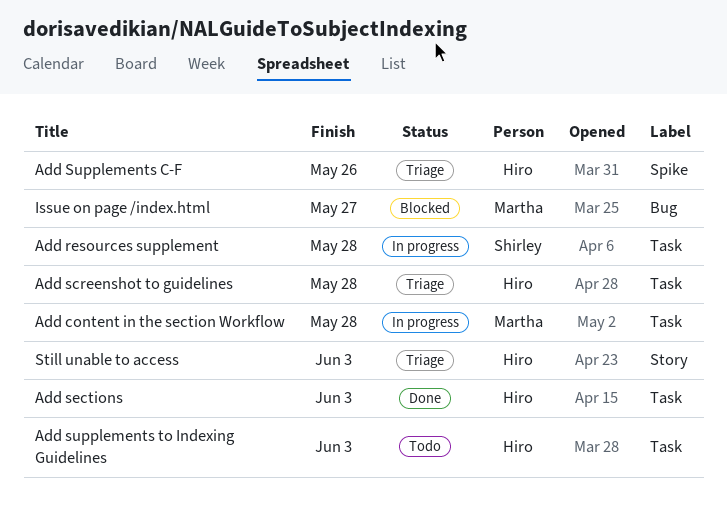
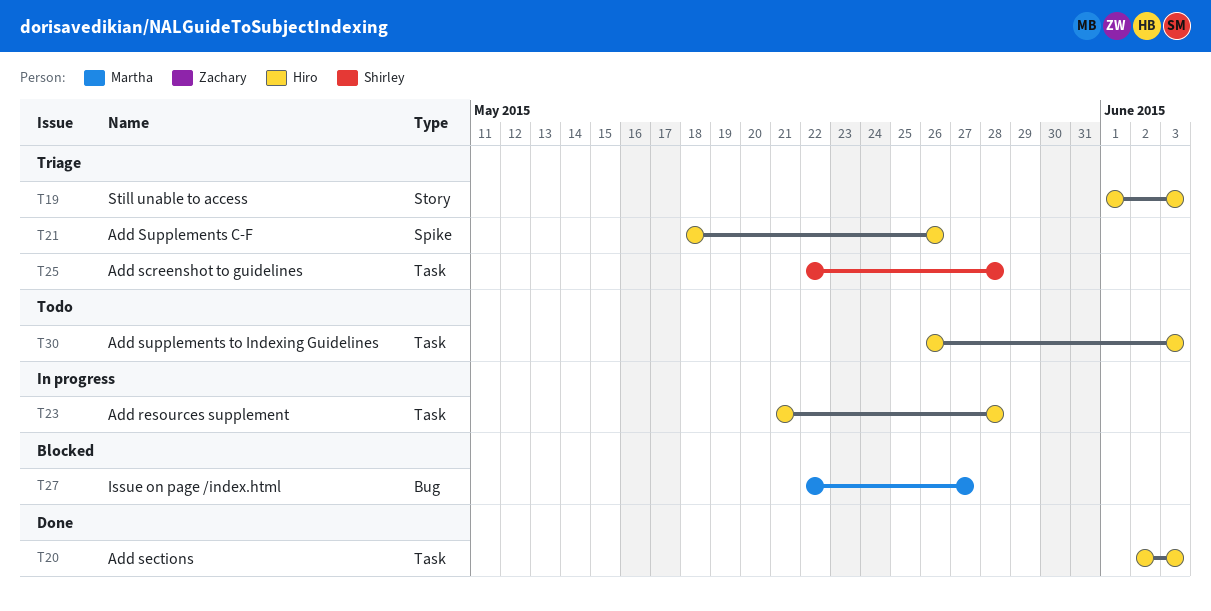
Add content in the section Workflow: present -> none
Add resources supplement, owner: Shirley -> Hiro
Add screenshot to guidelines, owner: Hiro -> Shirley

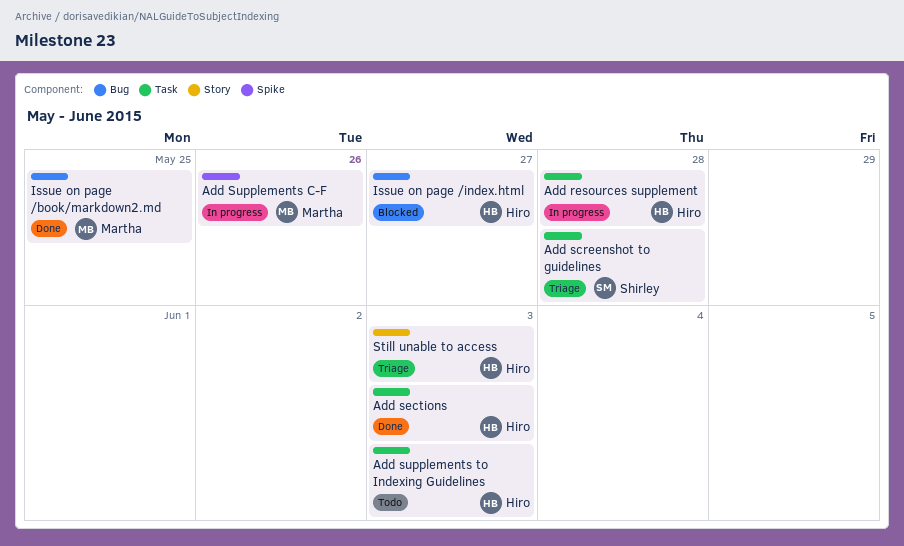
Add Supplements C-F, status: Triage -> In progress
Add Supplements C-F, owner: Hiro -> Martha
Issue on page /book/markdown2.md: none -> present
Issue on page /index.html, owner: Martha -> Hiro

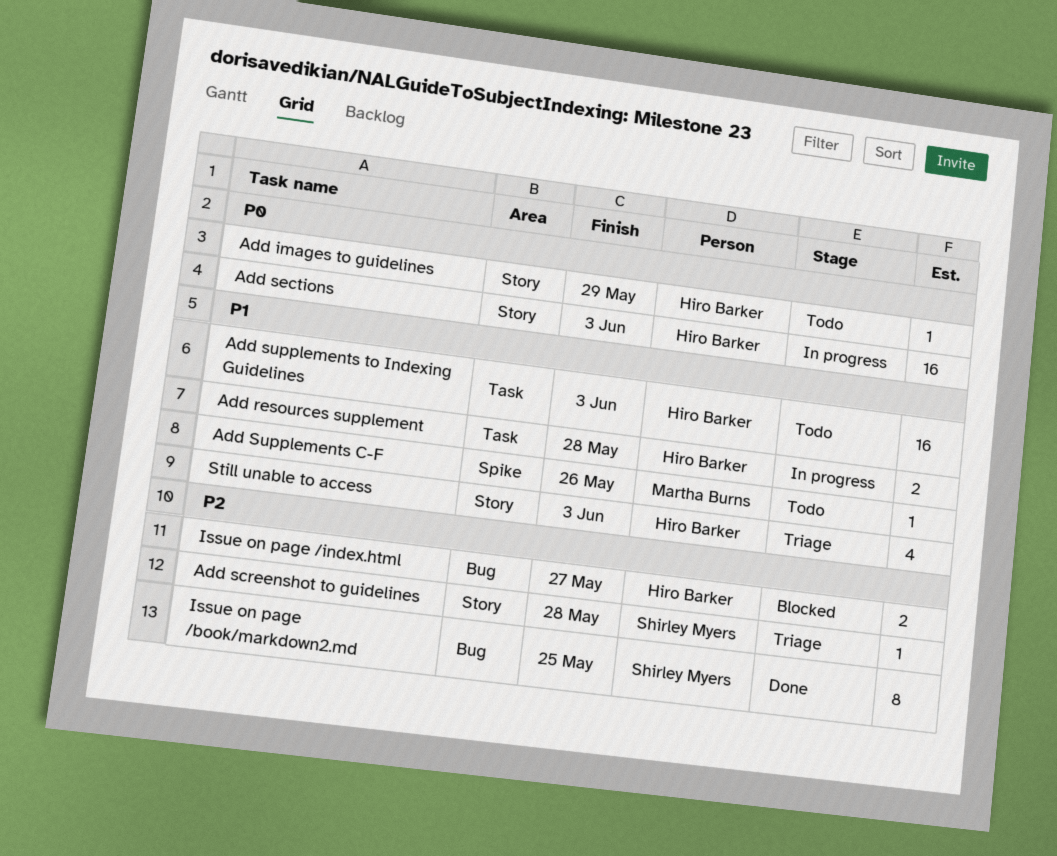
Add images to guidelines: none -> present
Add screenshot to guidelines, label: Task -> Story
Add sections, status: Done -> In progress
Add sections, label: Task -> Story
Add Supplements C-F, status: In progress -> Todo
Issue on page /book/markdown2.md, owner: Martha Burns -> Shirley Myers

